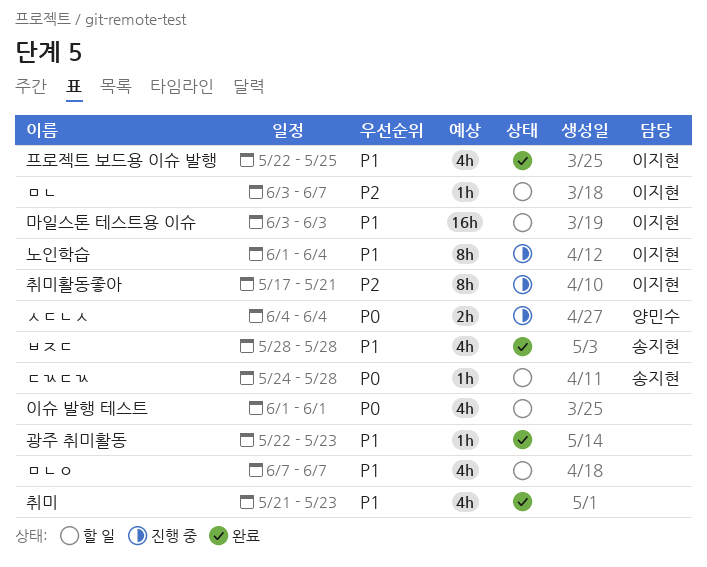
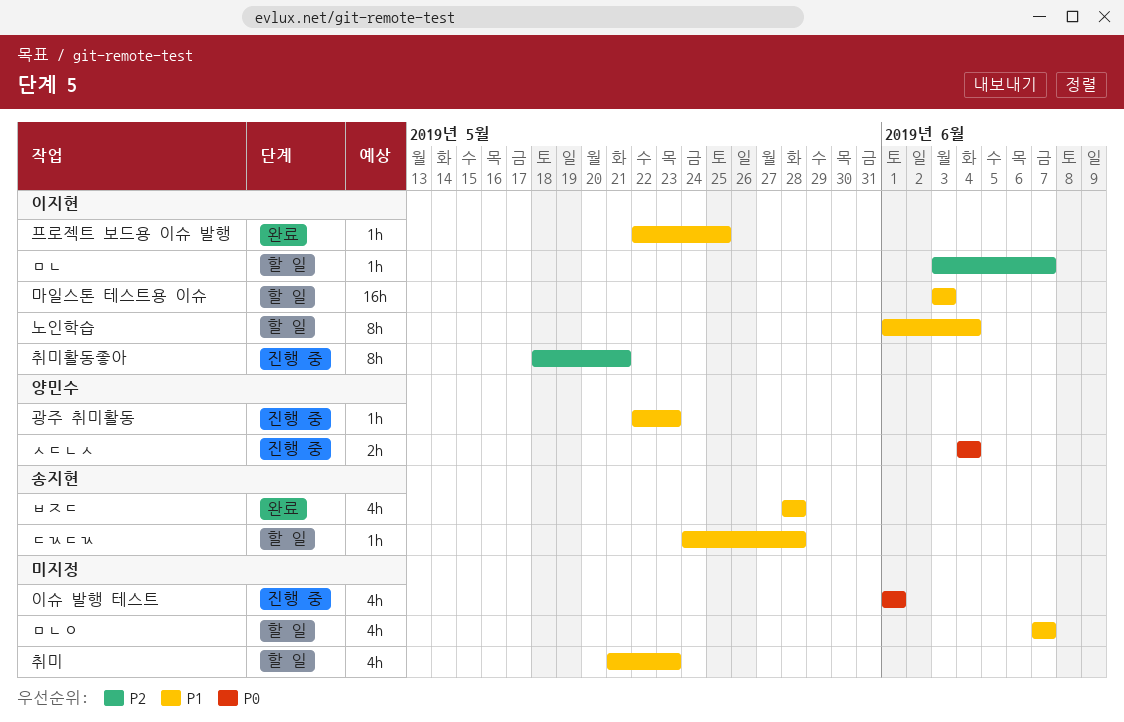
ㄷㄳㄷㄳ, priority: P0 -> P1
광주 취미활동, status: 완료 -> 진행 중
광주 취미활동, owner: none -> 양민수
노인학습, status: 진행 중 -> 할 일
이슈 발행 테스트, status: 할 일 -> 진행 중
취미, status: 완료 -> 할 일
취미활동좋아, start: May 17 -> May 18
프로젝트 보드용 이슈 발행, estimate: 4h -> 1h

